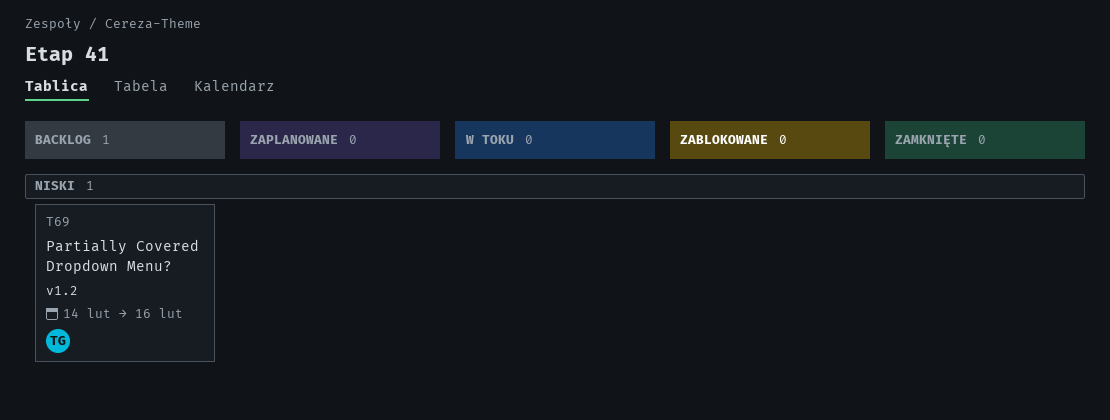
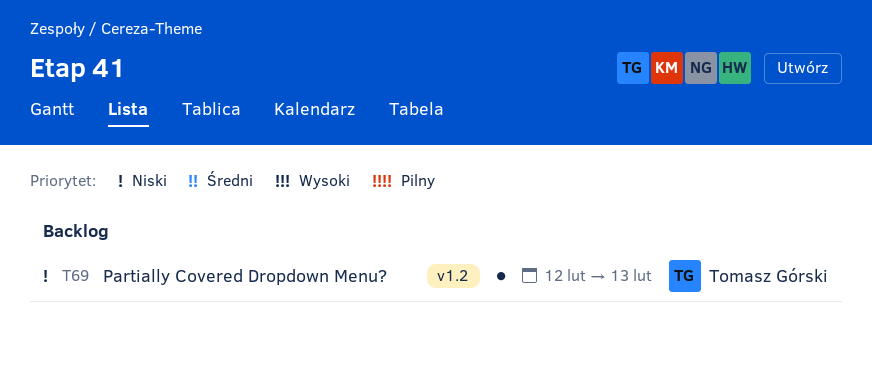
T69, start: Feb 14 -> Feb 12
T69, due: Feb 16 -> Feb 13

